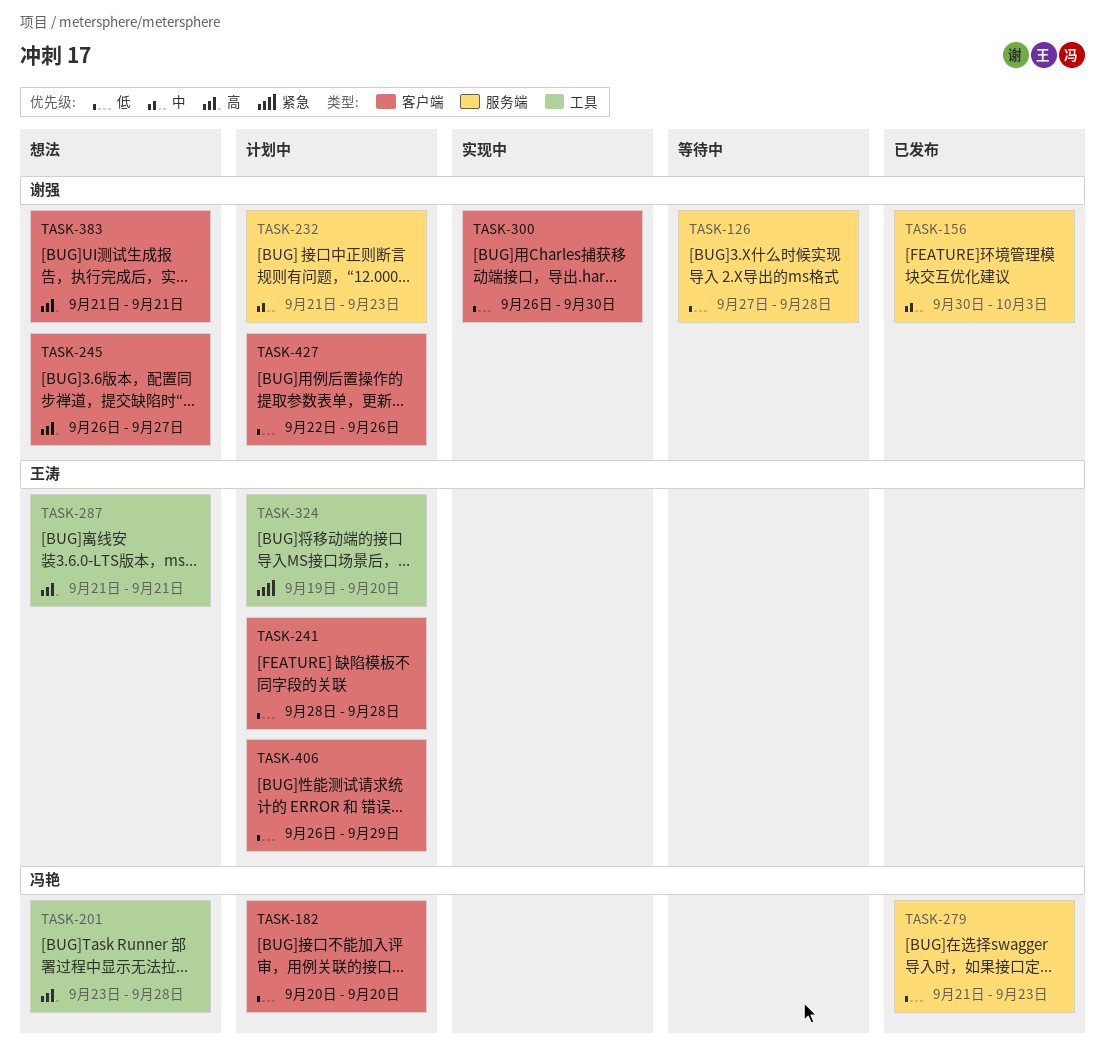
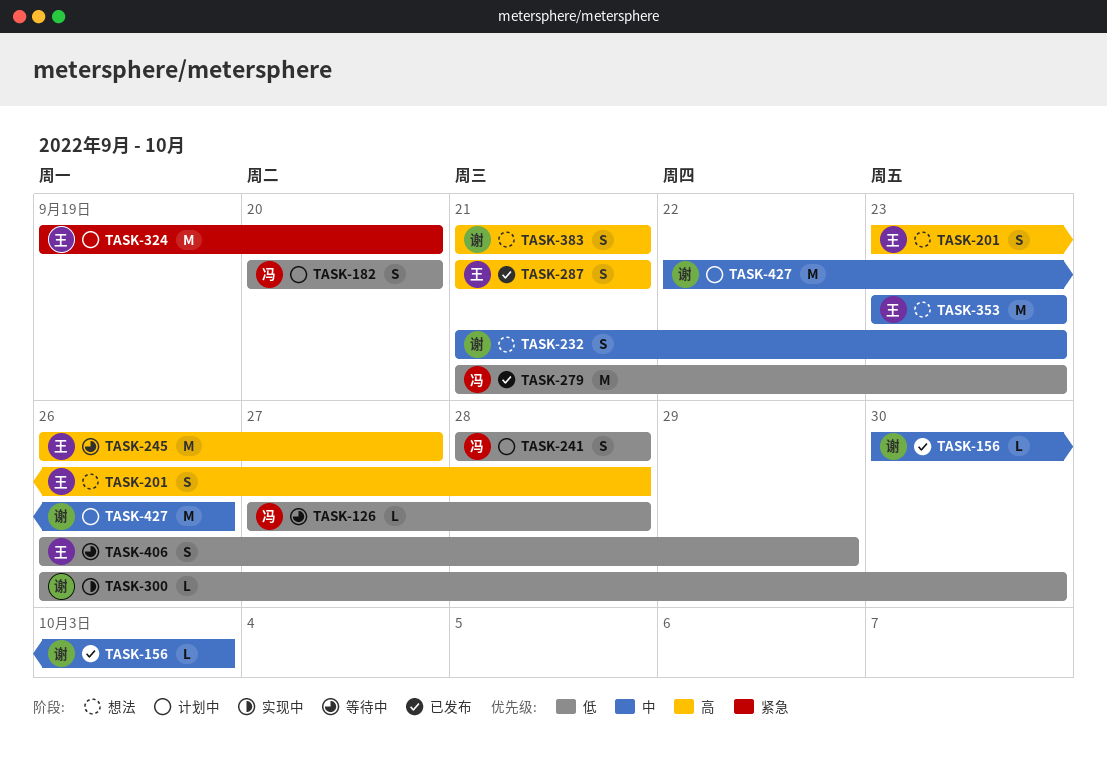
TASK-126, owner: 谢强 -> 冯艳
TASK-201, owner: 冯艳 -> 王涛
TASK-232, status: 计划中 -> 想法
TASK-241, owner: 王涛 -> 冯艳
TASK-245, status: 想法 -> 等待中
TASK-245, owner: 谢强 -> 王涛
TASK-287, status: 想法 -> 已发布
TASK-353: none -> present
TASK-406, status: 计划中 -> 等待中
TASK-427, priority: 低 -> 中

